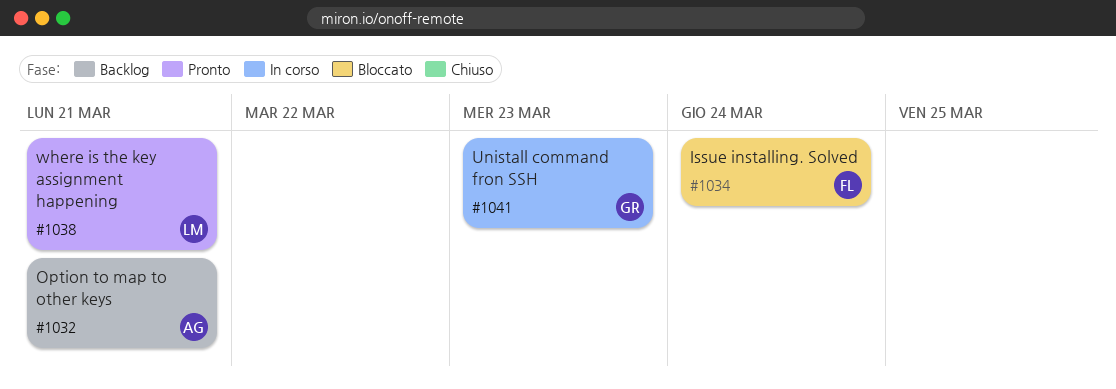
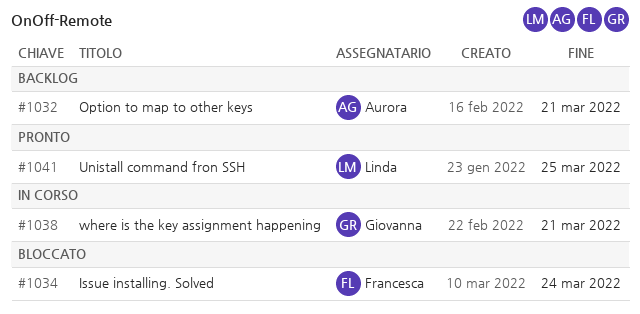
#1038, status: Pronto -> In corso
#1038, owner: Linda -> Giovanna
#1041, status: In corso -> Pronto
#1041, owner: Giovanna -> Linda
#1041, due: Mar 23 -> Mar 25

